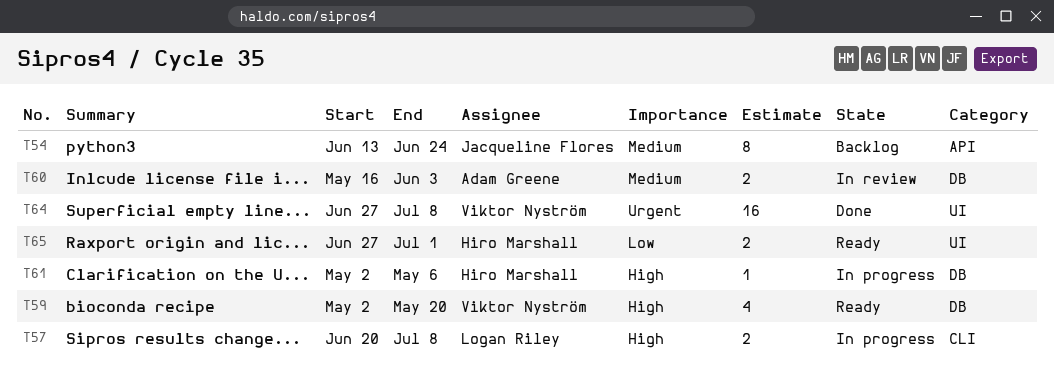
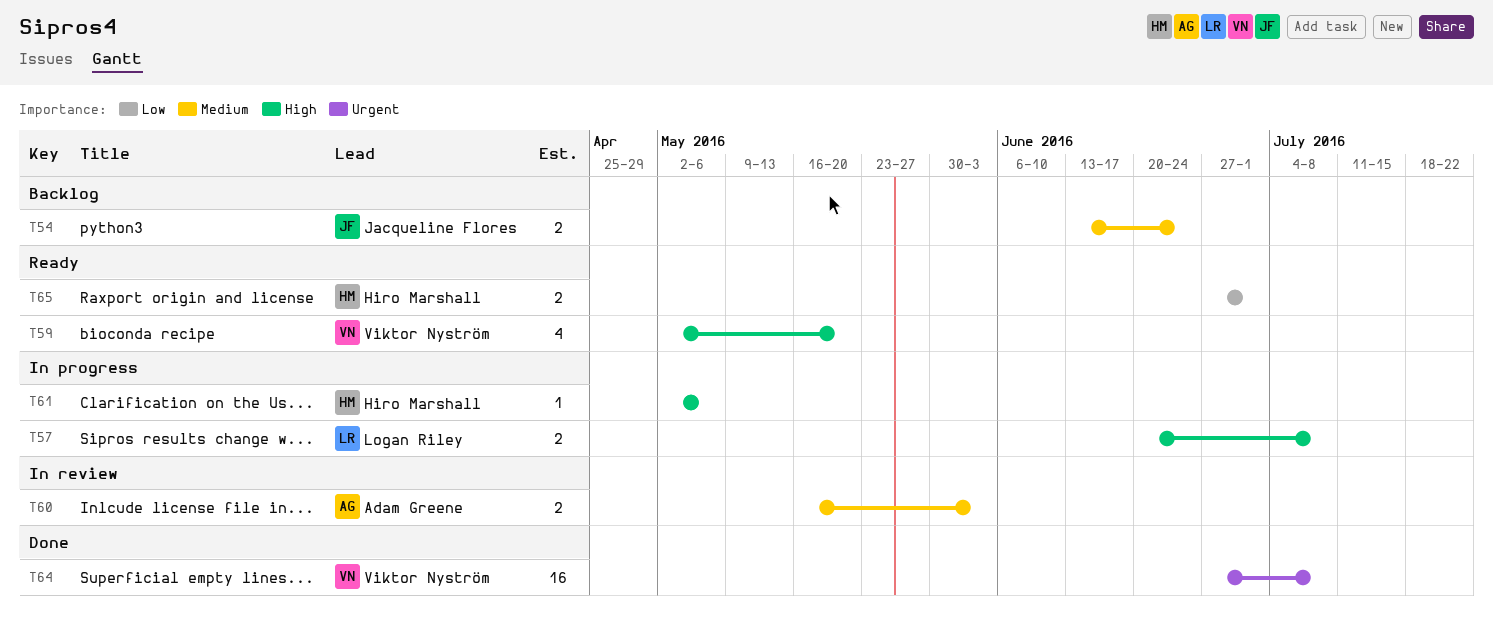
T54, estimate: 8 -> 2

